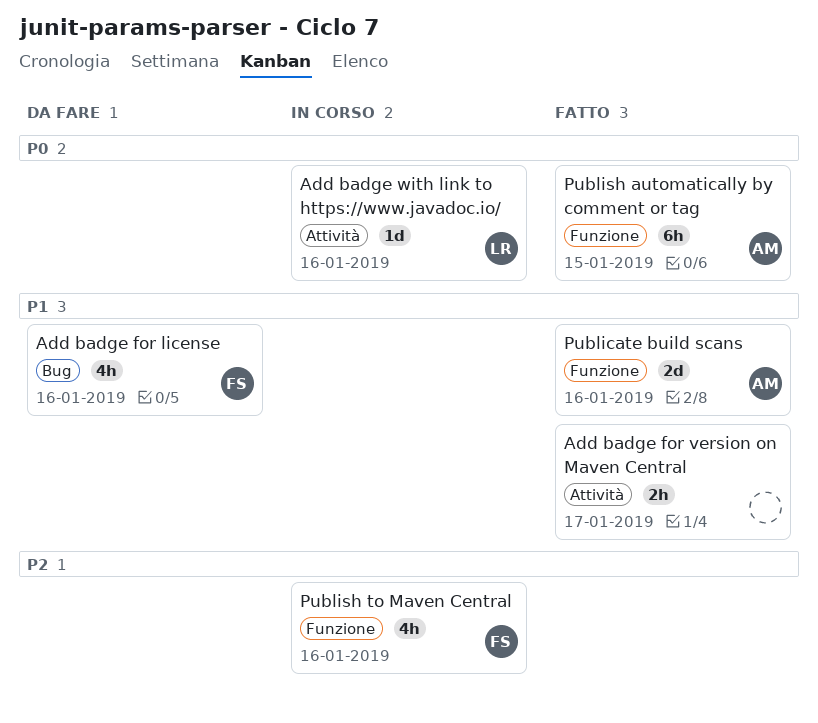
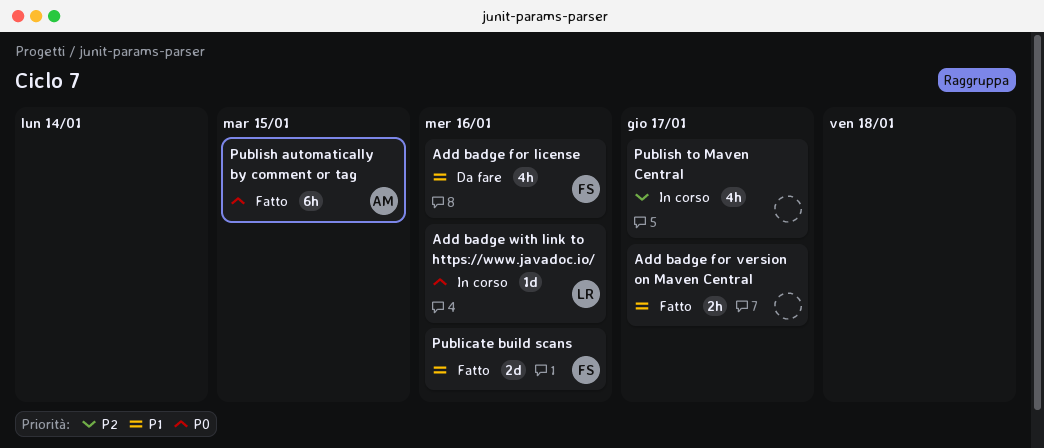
Publicate build scans, owner: AM -> FS
Publish to Maven Central, owner: FS -> none
Publish to Maven Central, due: Jan 16 -> Jan 17

